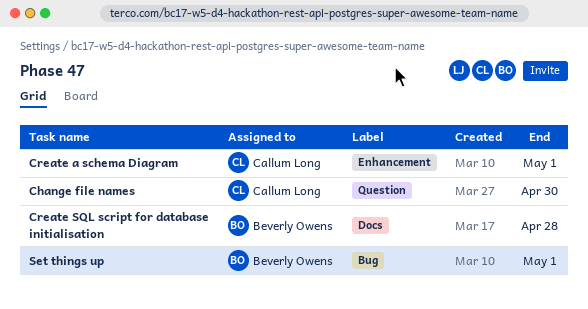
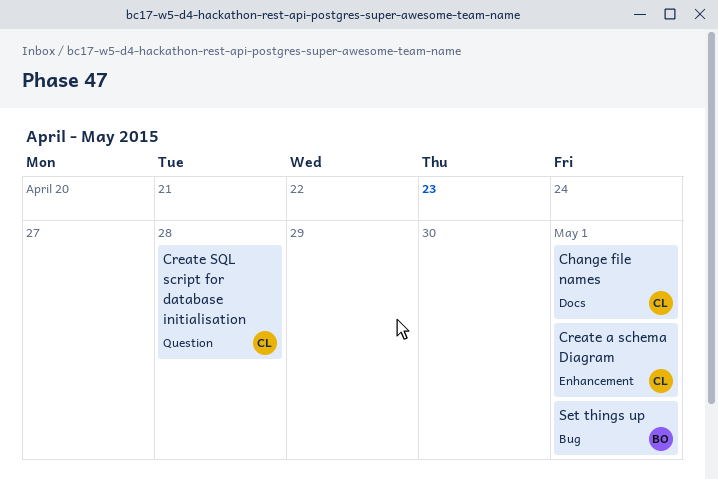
Change file names, label: Question -> Docs
Change file names, due: Apr 30 -> May 1
Create SQL script for database initialisation, owner: Beverly Owens -> Callum Long
Create SQL script for database initialisation, label: Docs -> Question

